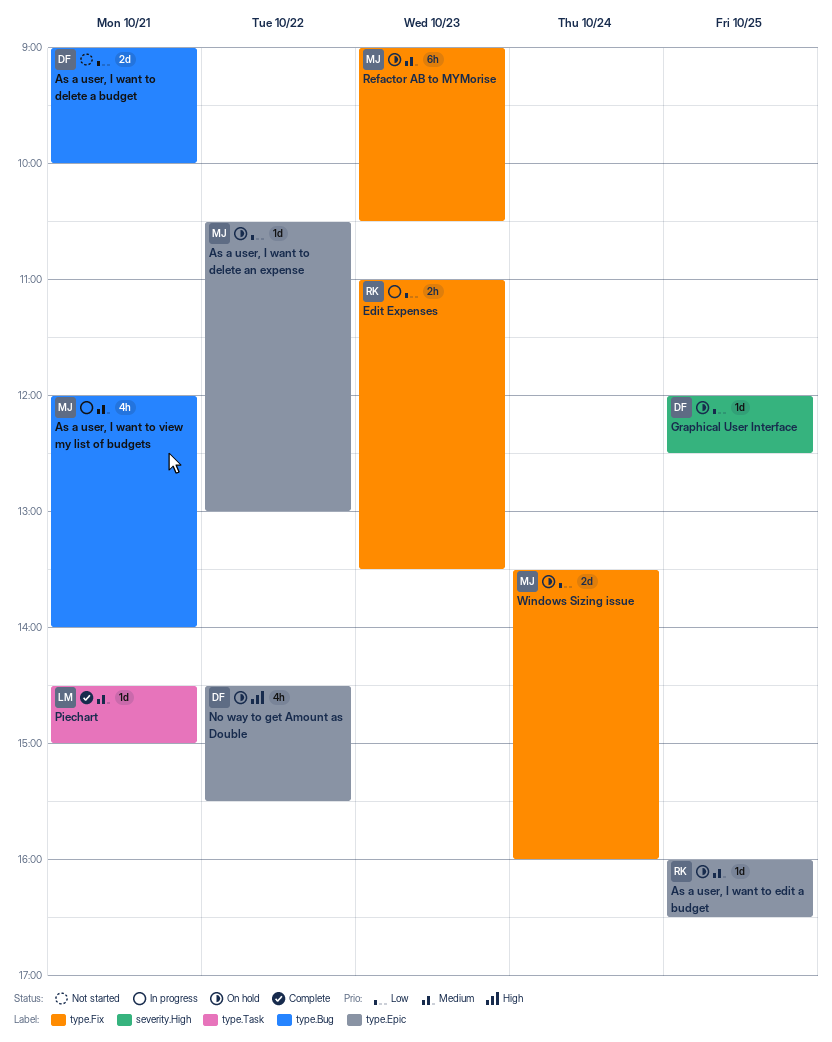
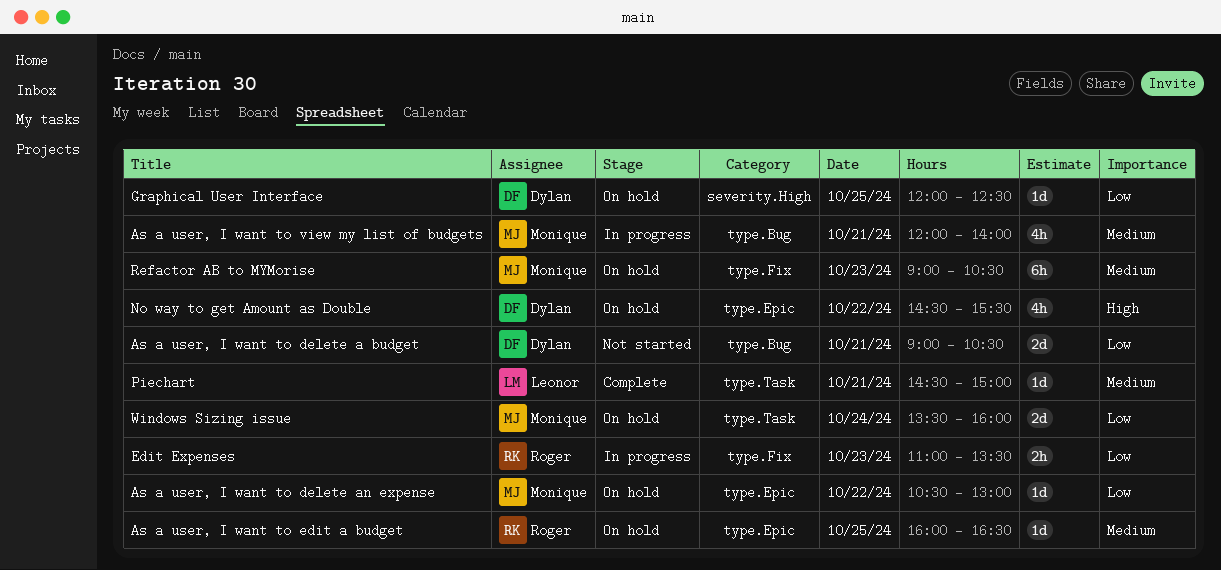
As a user, I want to delete a budget, ends: 10:00 -> 10:30
Windows Sizing issue, label: type.Fix -> type.Task

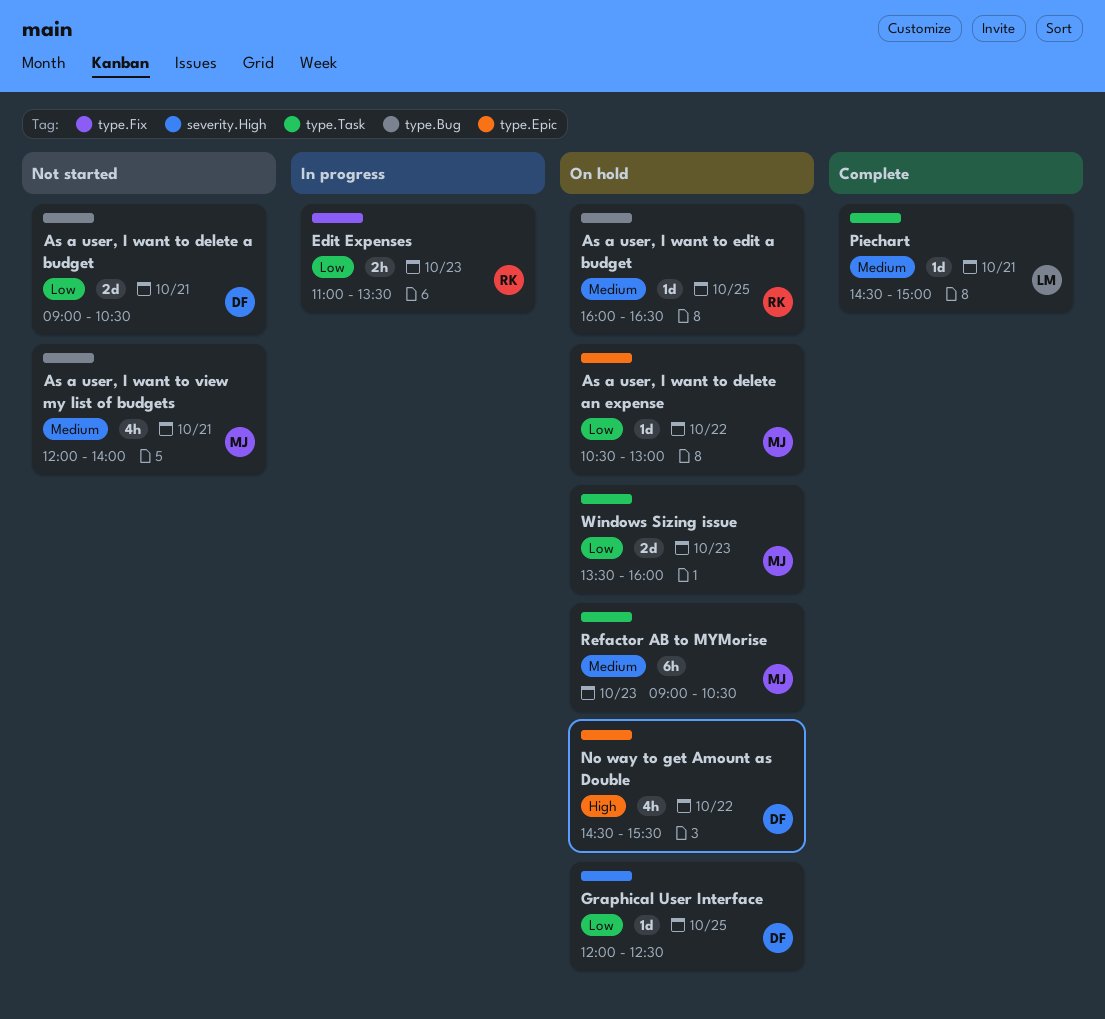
As a user, I want to edit a budget, label: type.Epic -> type.Bug
As a user, I want to view my list of budgets, status: In progress -> Not started
Refactor AB to MYMorise, label: type.Fix -> type.Task
Windows Sizing issue, day: Oct 24 -> Oct 23

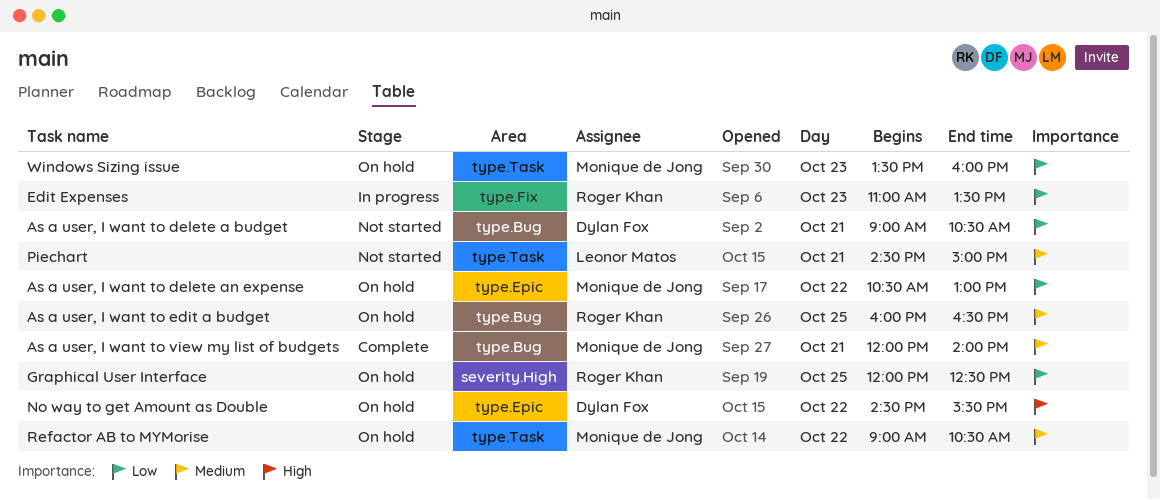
As a user, I want to view my list of budgets, status: Not started -> Complete
Graphical User Interface, owner: Dylan Fox -> Roger Khan
Piechart, status: Complete -> Not started
Refactor AB to MYMorise, day: Oct 23 -> Oct 22

